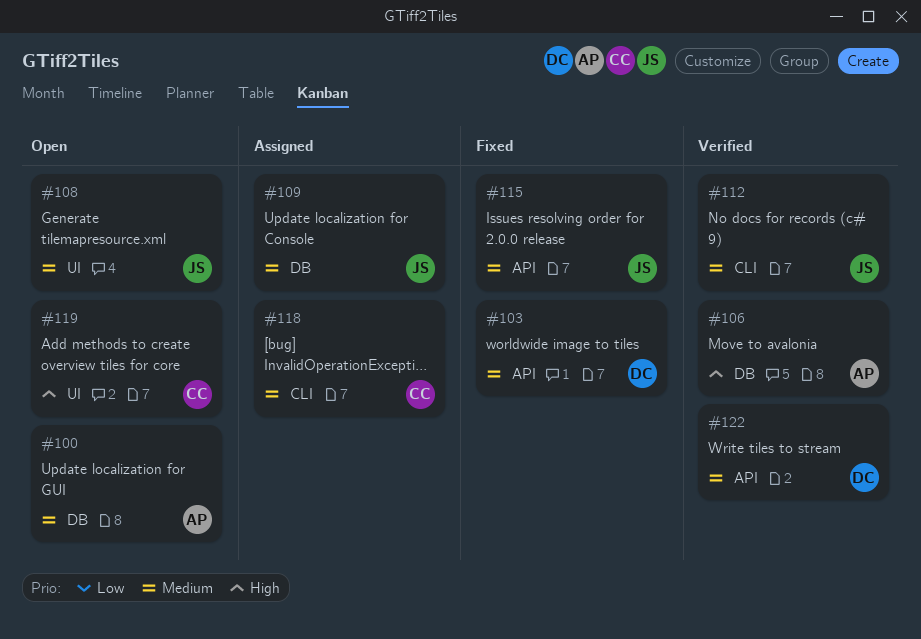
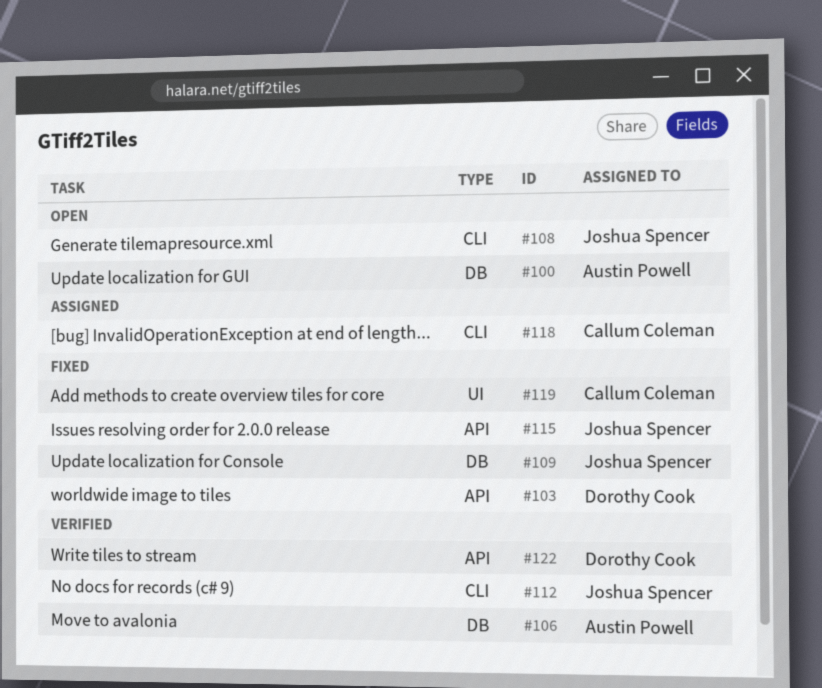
#108, label: UI -> CLI
#109, status: Assigned -> Fixed
#119, status: Open -> Fixed

